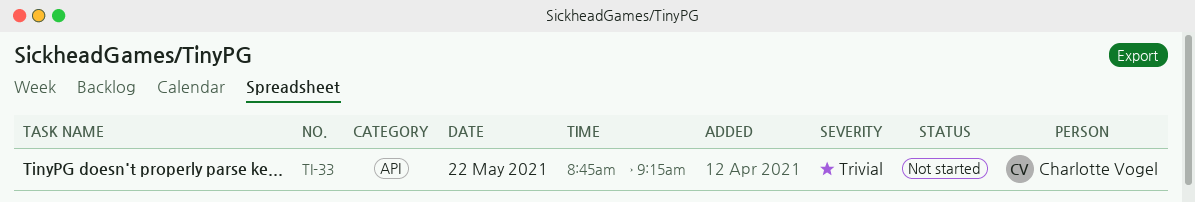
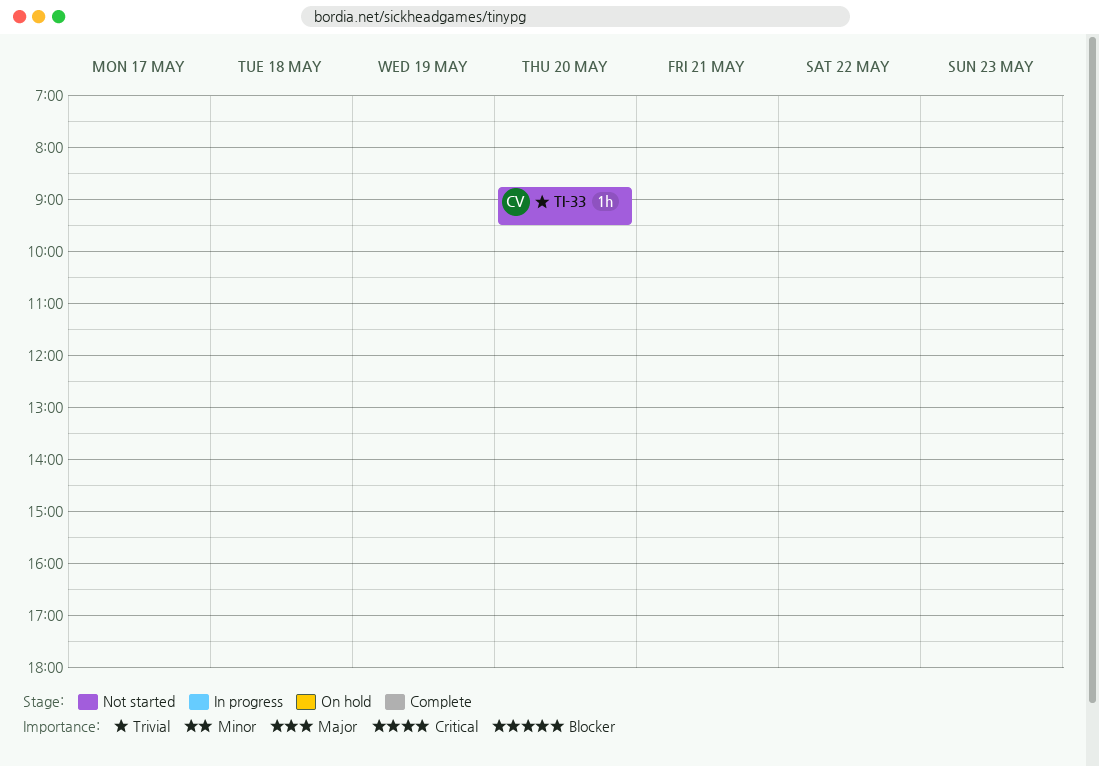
TI-33, day: May 22 -> May 20
TI-33, ends: 09:15 -> 09:30

